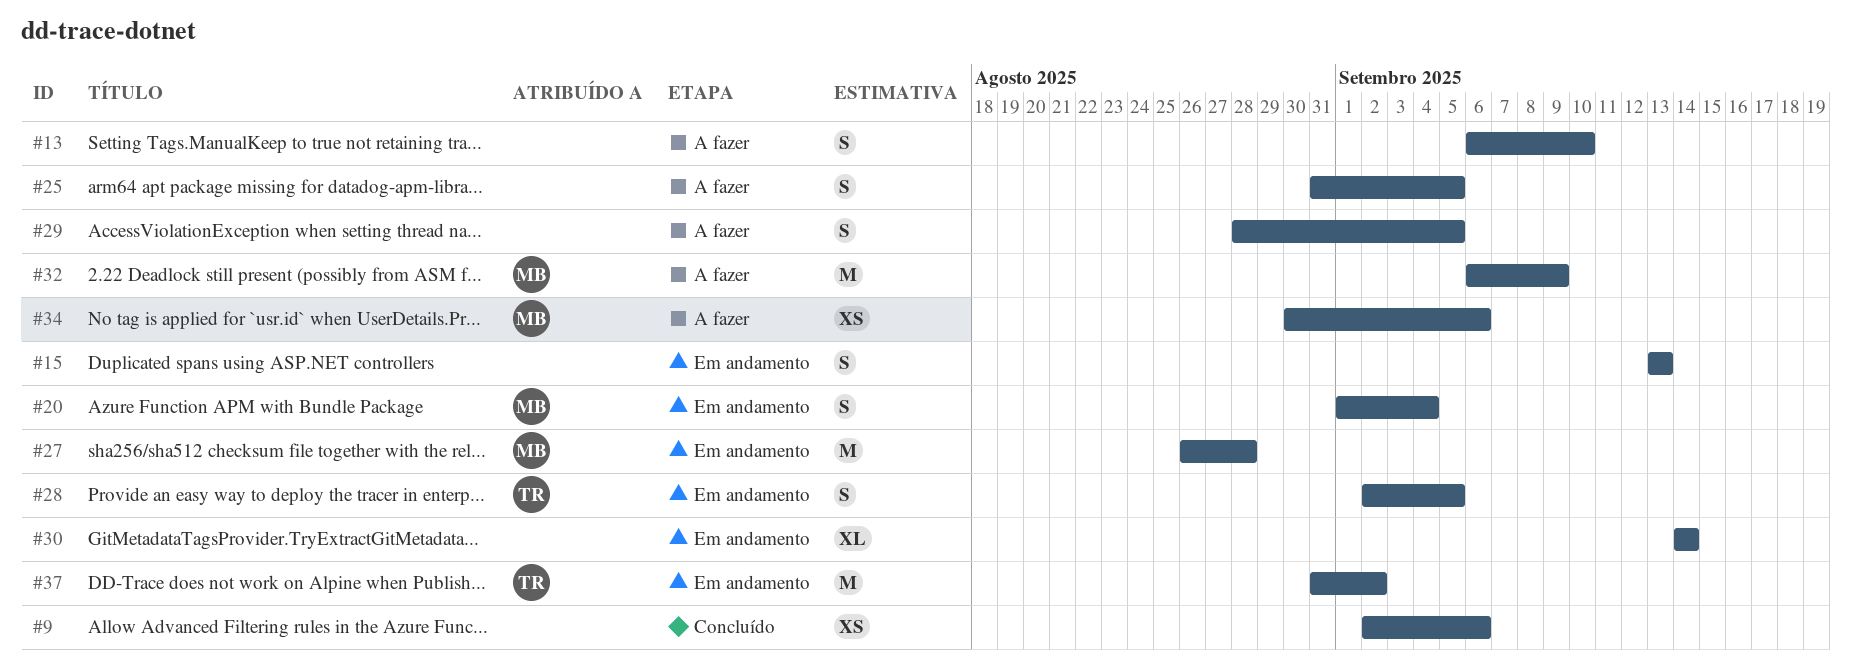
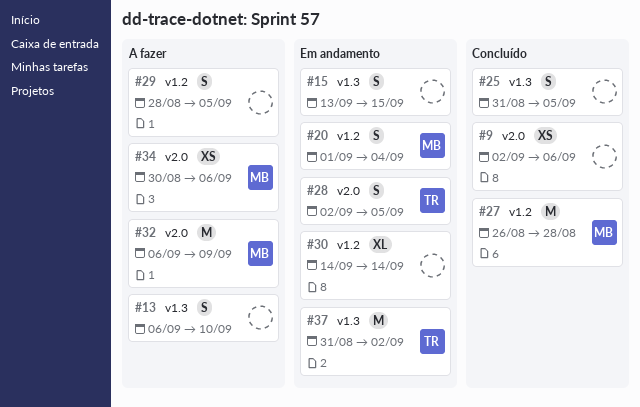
#15, due: Sep 13 -> Sep 15
#25, status: A fazer -> Concluído
#27, status: Em andamento -> Concluído

